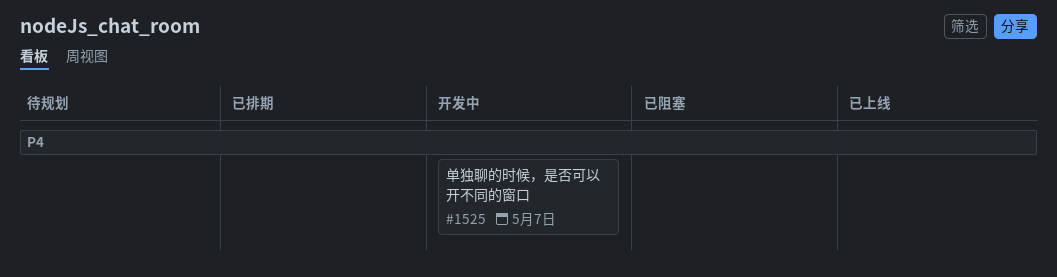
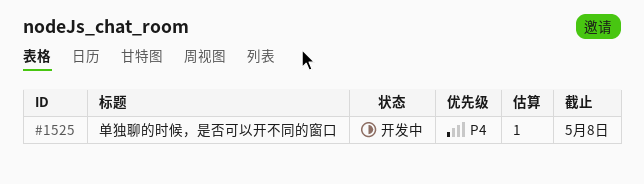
#1525, due: May 7 -> May 8

